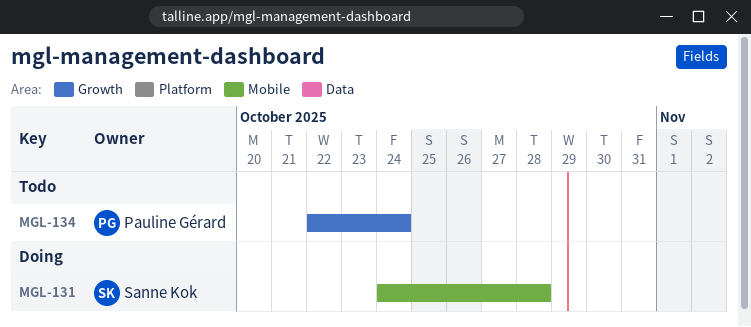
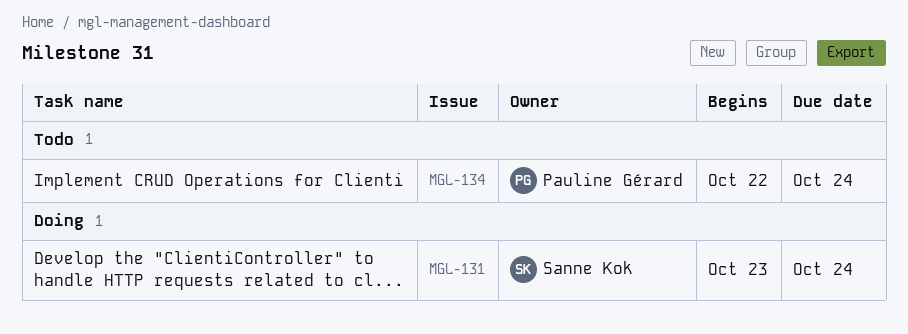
MGL-131, start: Oct 24 -> Oct 23
MGL-131, due: Oct 28 -> Oct 24

